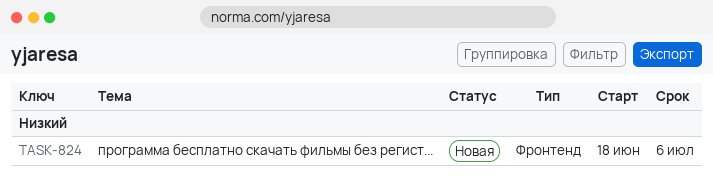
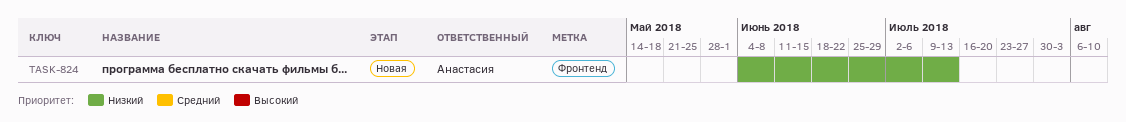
TASK-824, start: Jun 18 -> Jun 4
TASK-824, due: Jul 6 -> Jul 13

